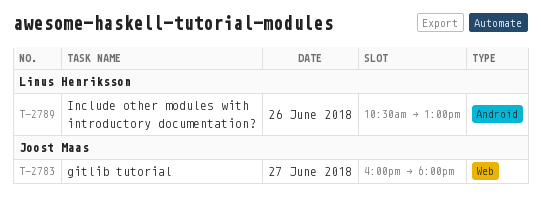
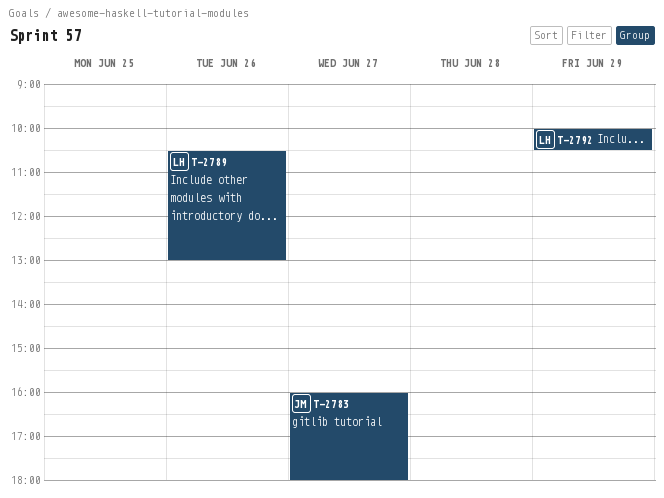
T-2792: none -> present

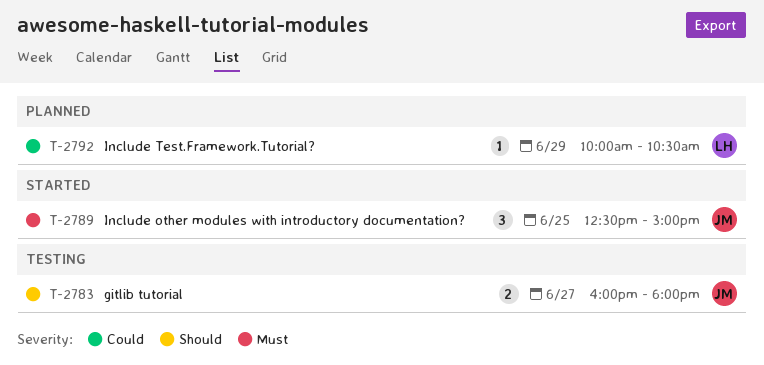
T-2789, owner: LH -> JM
T-2789, day: Jun 26 -> Jun 25
T-2789, begins: 10:30 -> 12:30
T-2789, ends: 13:00 -> 15:00

